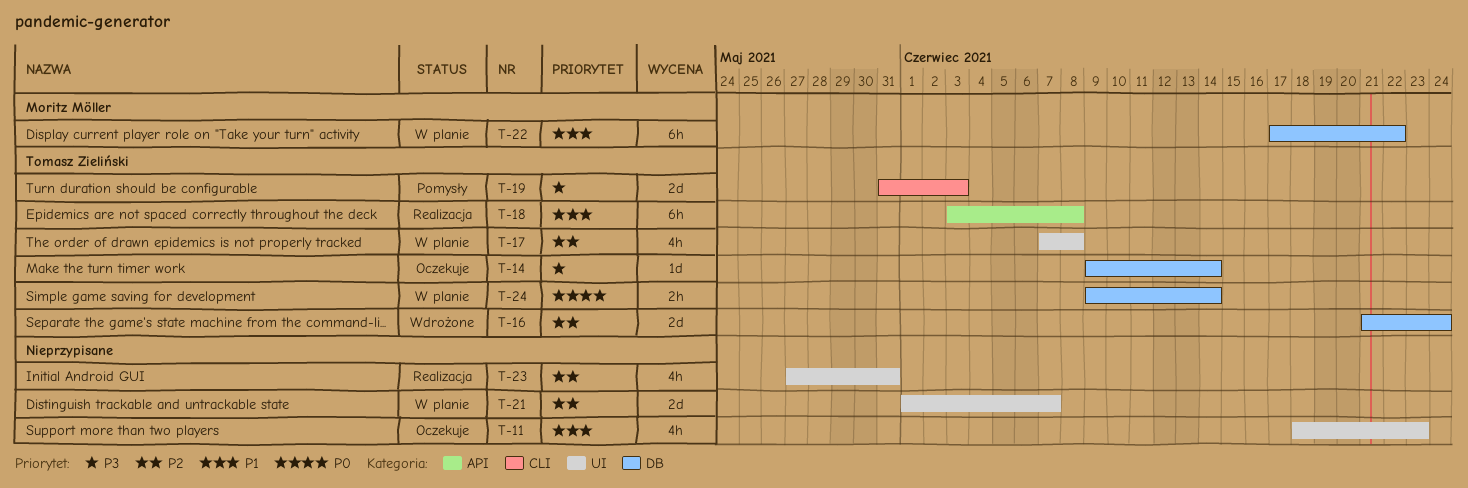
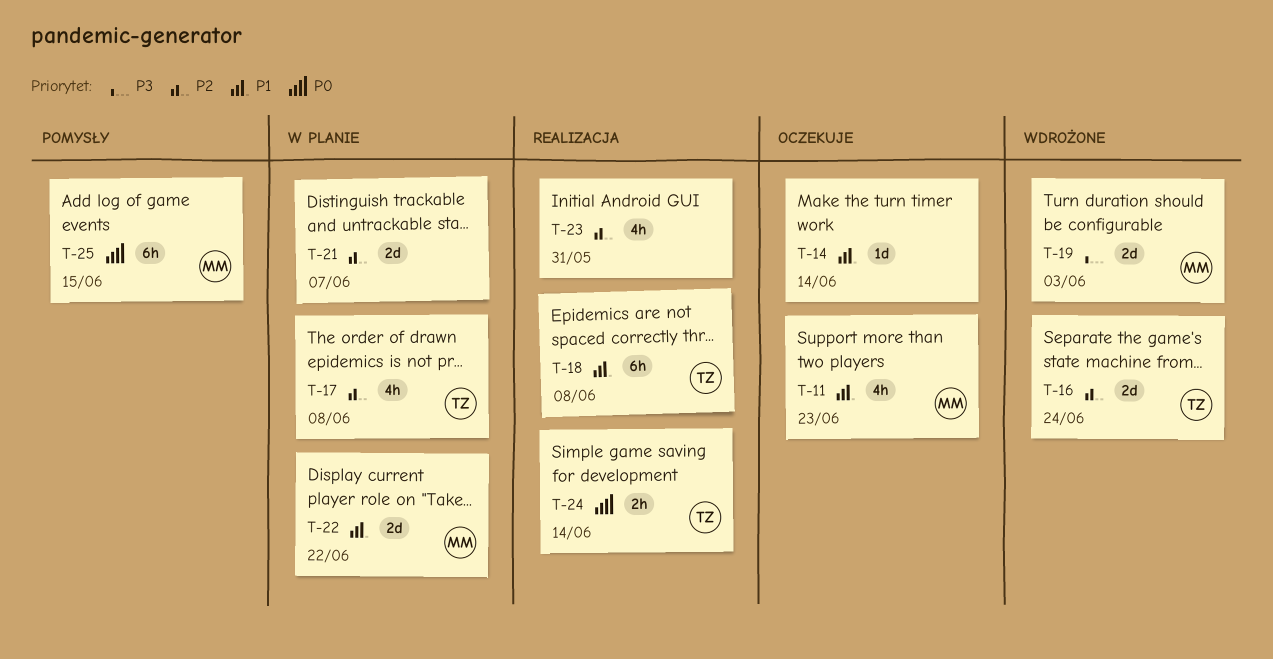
T-11, owner: none -> Moritz Möller
T-14, owner: Tomasz Zieliński -> none
T-14, priority: P3 -> P1
T-19, status: Pomysły -> Wdrożone
T-19, owner: Tomasz Zieliński -> Moritz Möller
T-22, estimate: 6h -> 2d
T-24, status: W planie -> Realizacja
T-25: none -> present

